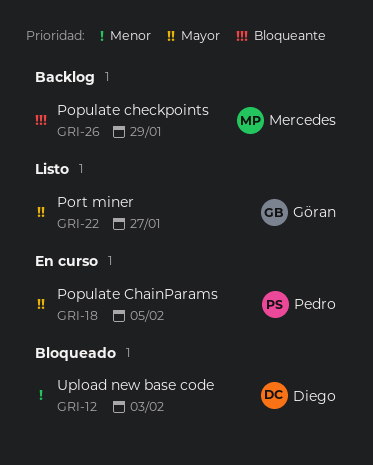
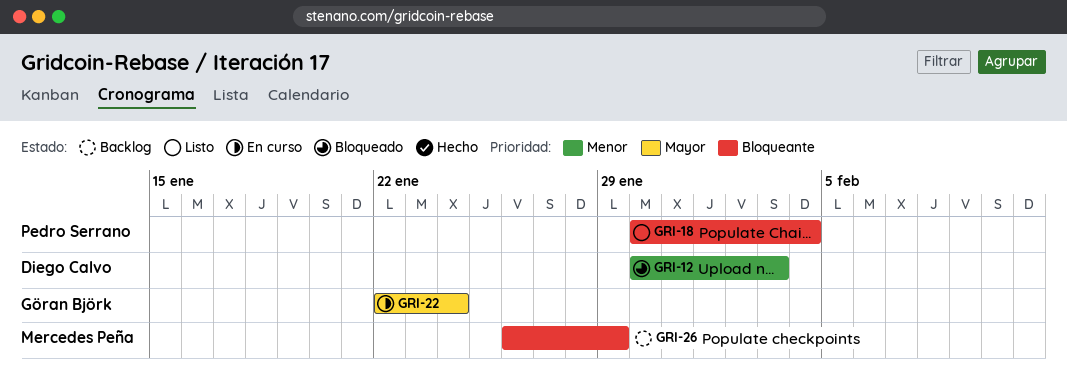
GRI-18, status: En curso -> Listo
GRI-18, priority: Mayor -> Bloqueante
GRI-18, due: Feb 5 -> Feb 4
GRI-22, status: Listo -> En curso
GRI-22, due: Jan 27 -> Jan 24

